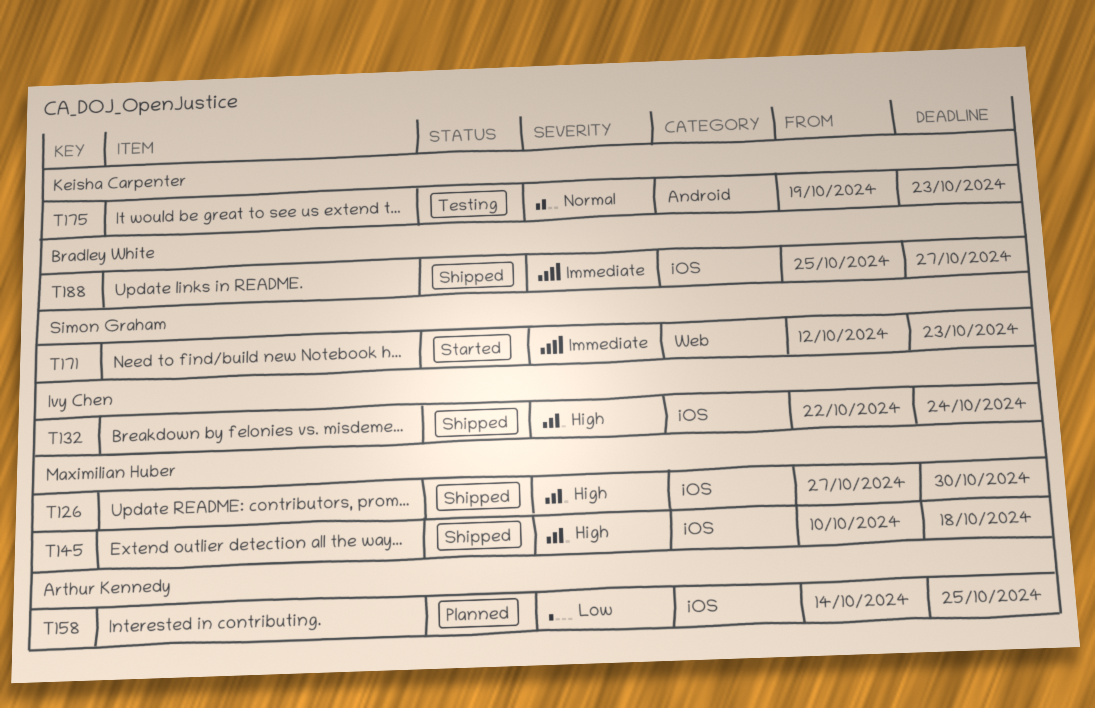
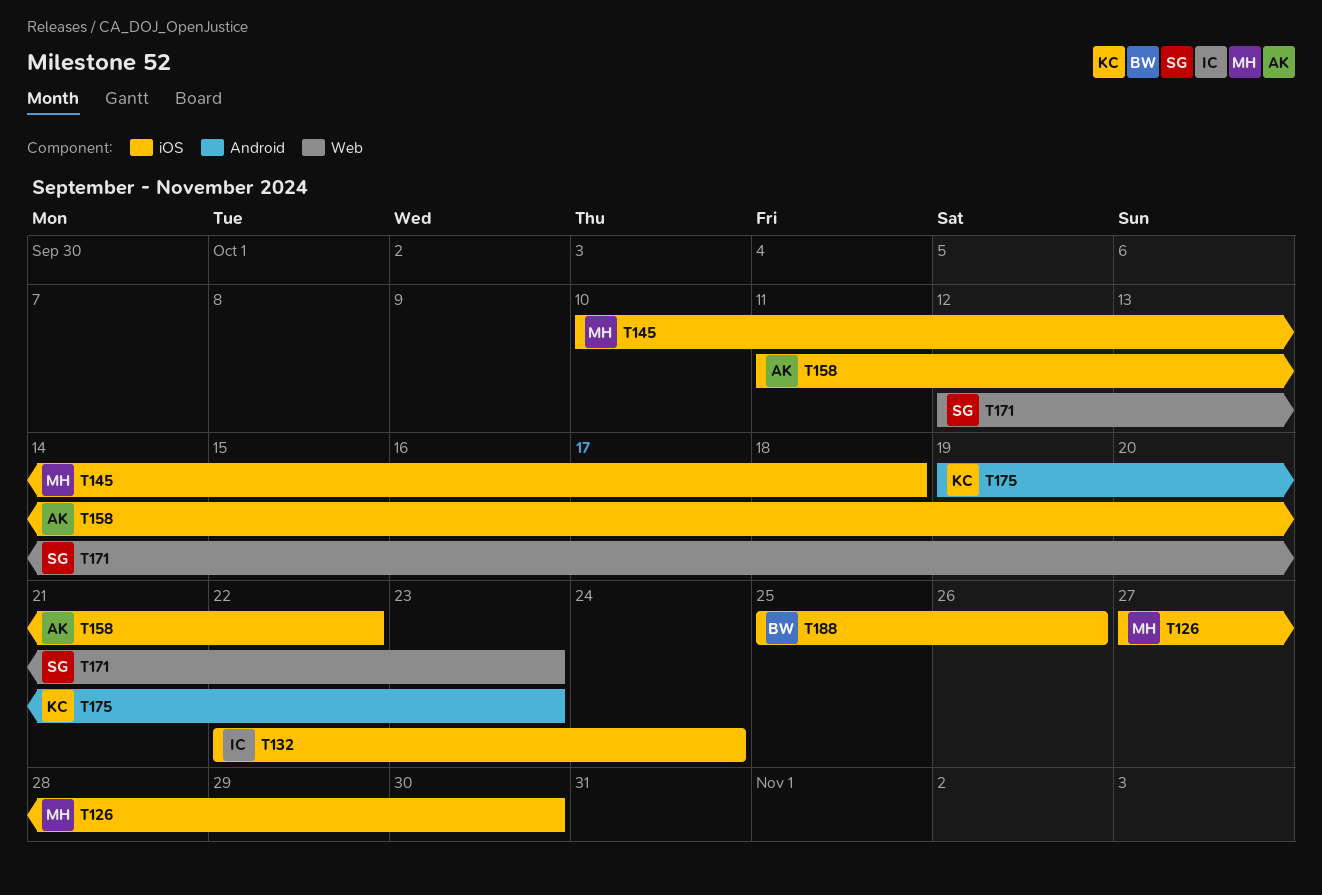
T158, start: Oct 14 -> Oct 11
T158, due: Oct 25 -> Oct 22
T188, due: Oct 27 -> Oct 26

